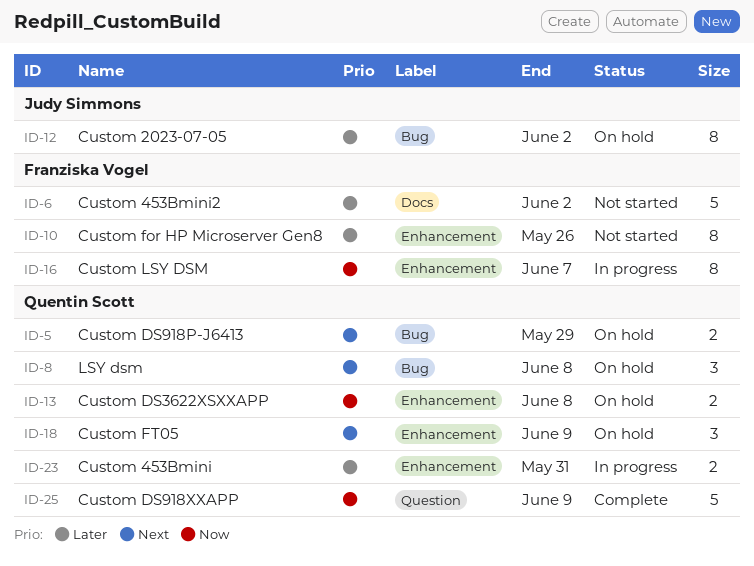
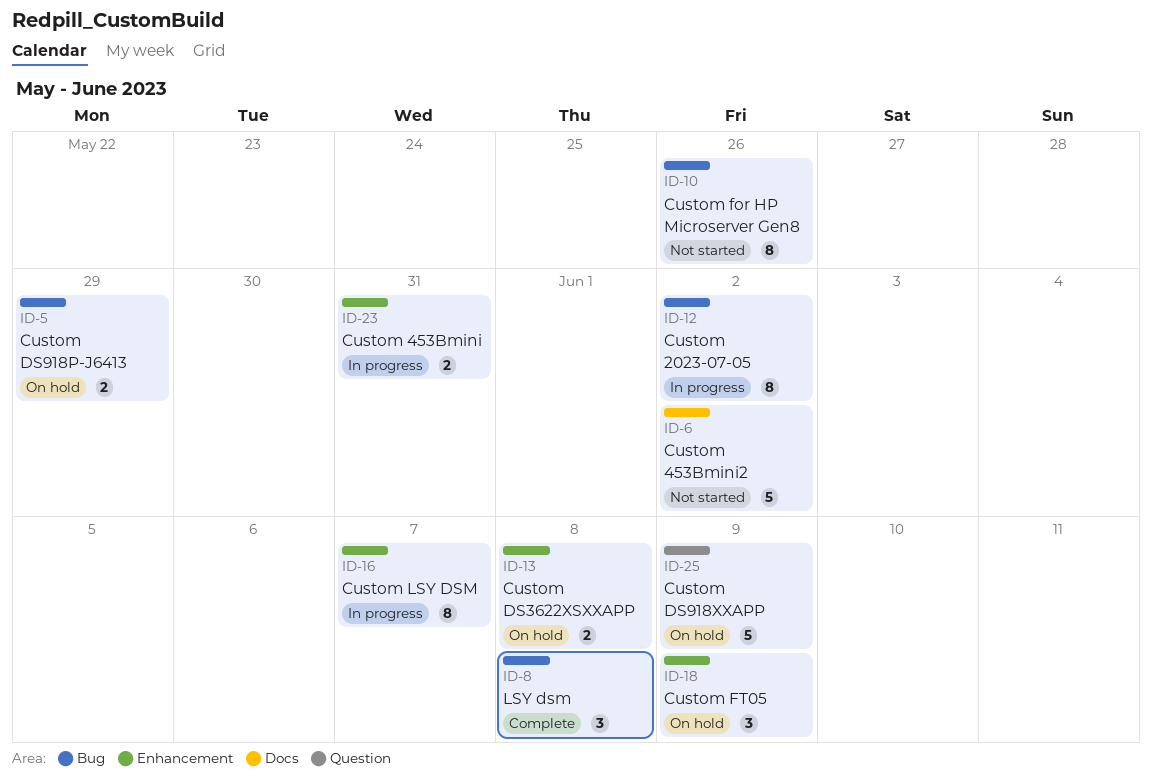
ID-8, status: On hold -> Complete
ID-10, label: Enhancement -> Bug
ID-12, status: On hold -> In progress
ID-25, status: Complete -> On hold

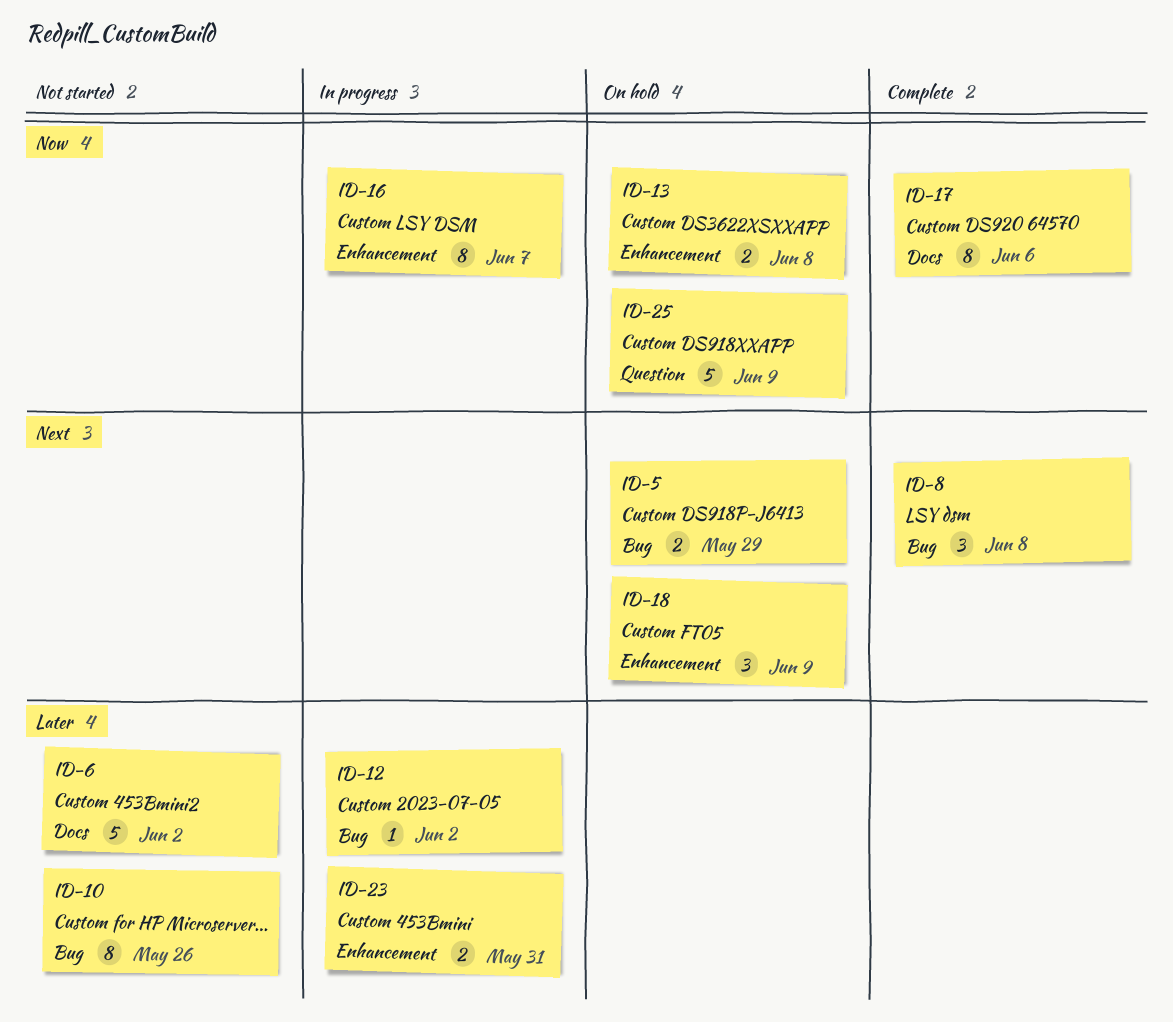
ID-12, estimate: 8 -> 1
ID-17: none -> present

